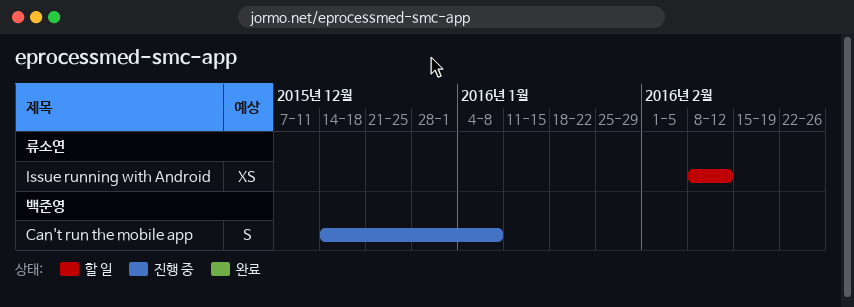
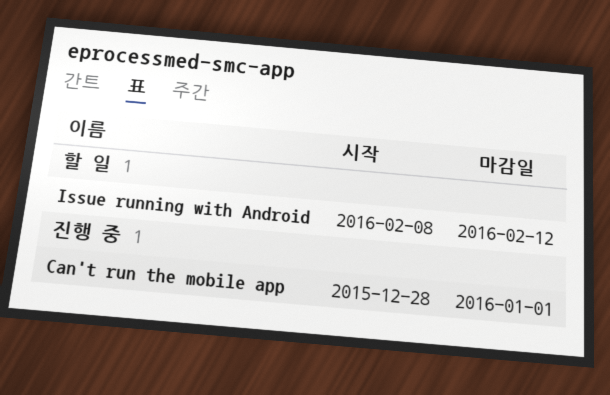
Can't run the mobile app, start: Dec 14 -> Dec 28
Can't run the mobile app, due: Jan 8 -> Jan 1

